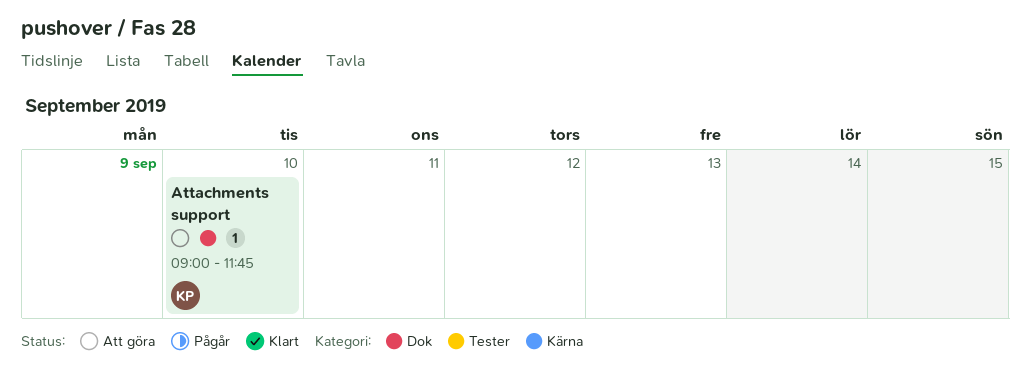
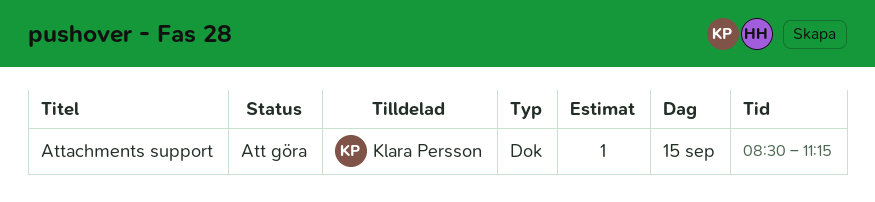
Attachments support, day: Sep 10 -> Sep 15
Attachments support, begins: 09:00 -> 08:30
Attachments support, ends: 11:45 -> 11:15

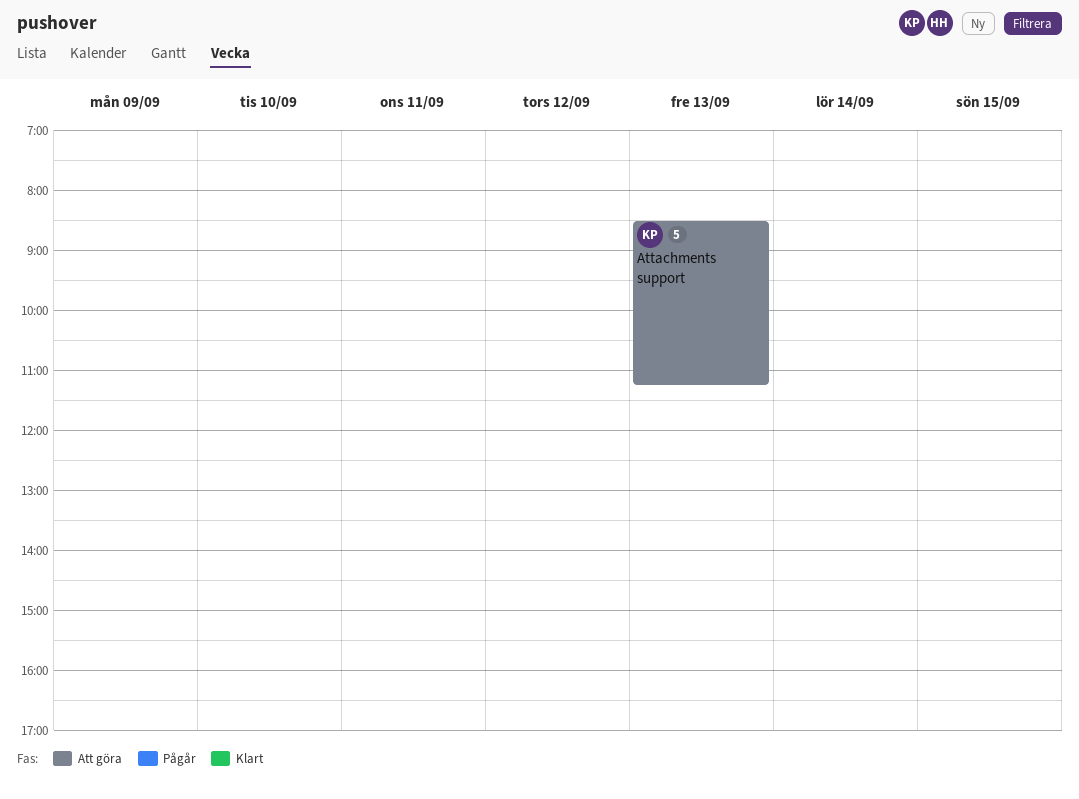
Attachments support, estimate: 1 -> 5
Attachments support, day: Sep 15 -> Sep 13

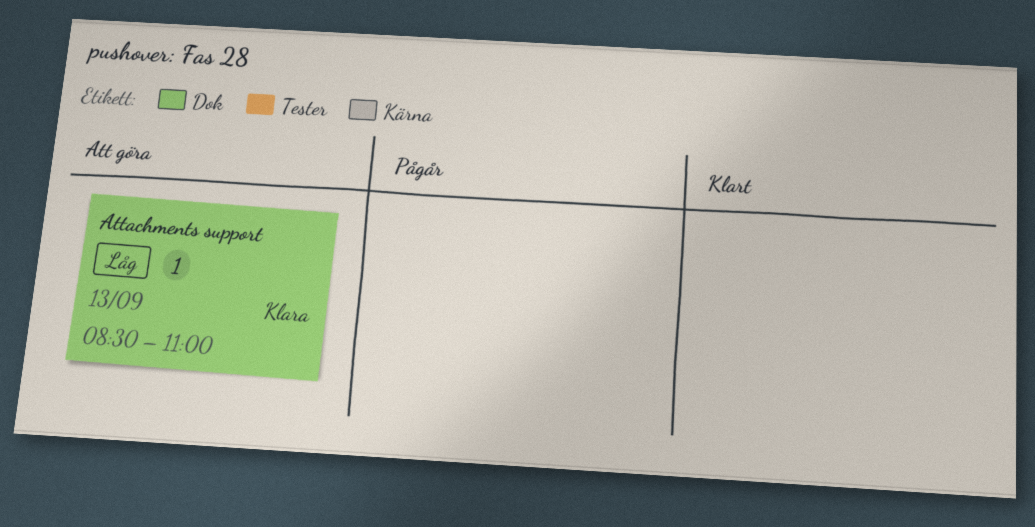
Attachments support, estimate: 5 -> 1
Attachments support, ends: 11:15 -> 11:00

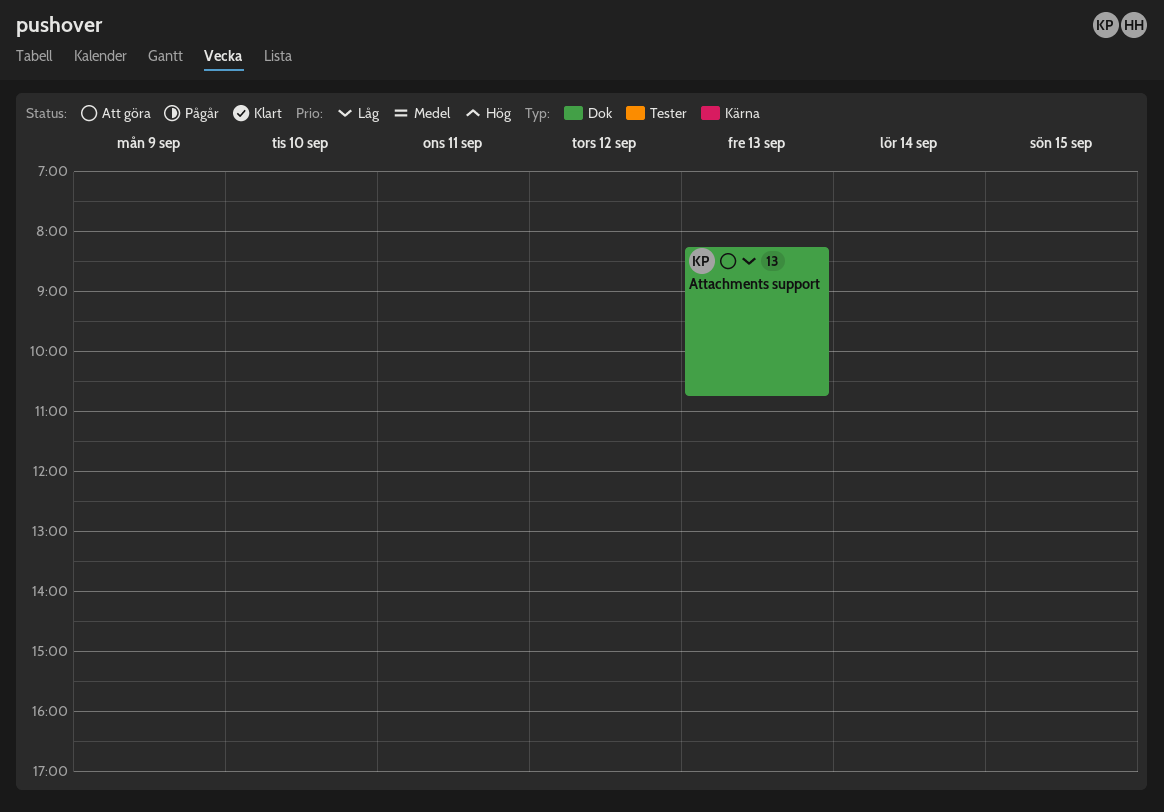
Attachments support, estimate: 1 -> 13
Attachments support, begins: 08:30 -> 08:15
Attachments support, ends: 11:00 -> 10:45

